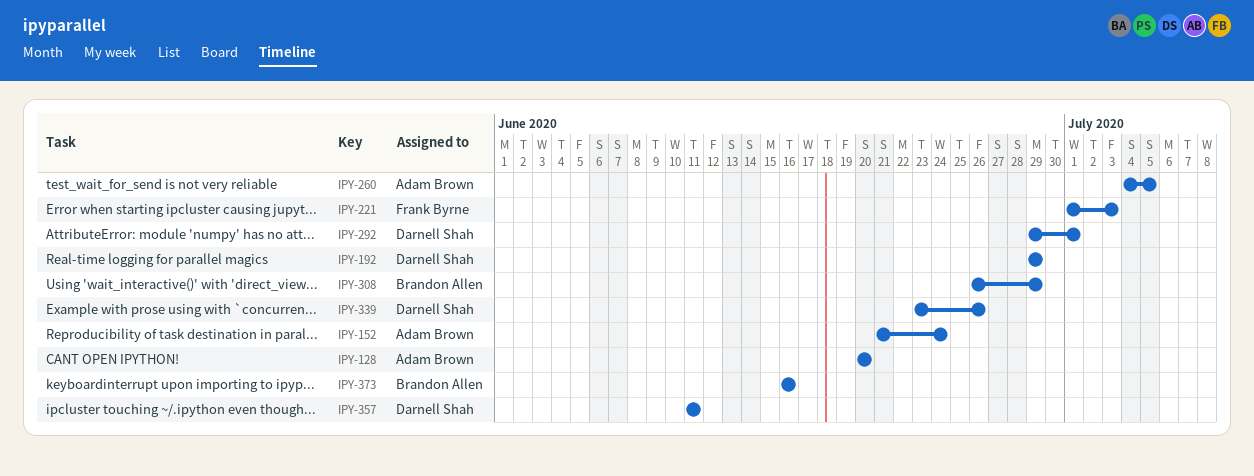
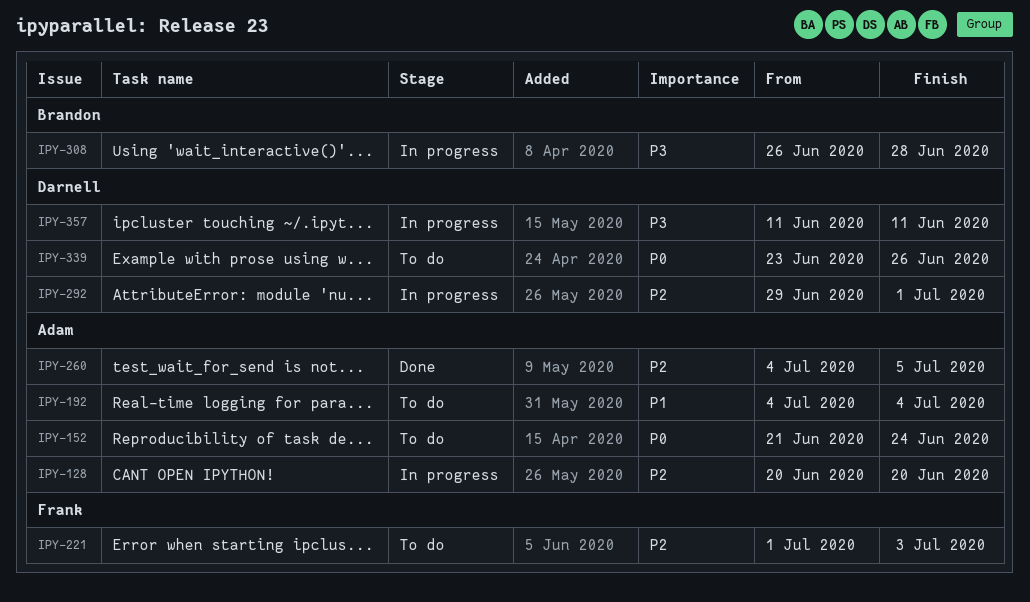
IPY-192, owner: Darnell Shah -> Adam Brown
IPY-192, start: Jun 29 -> Jul 4
IPY-192, due: Jun 29 -> Jul 4
IPY-308, due: Jun 29 -> Jun 28
IPY-373: present -> none

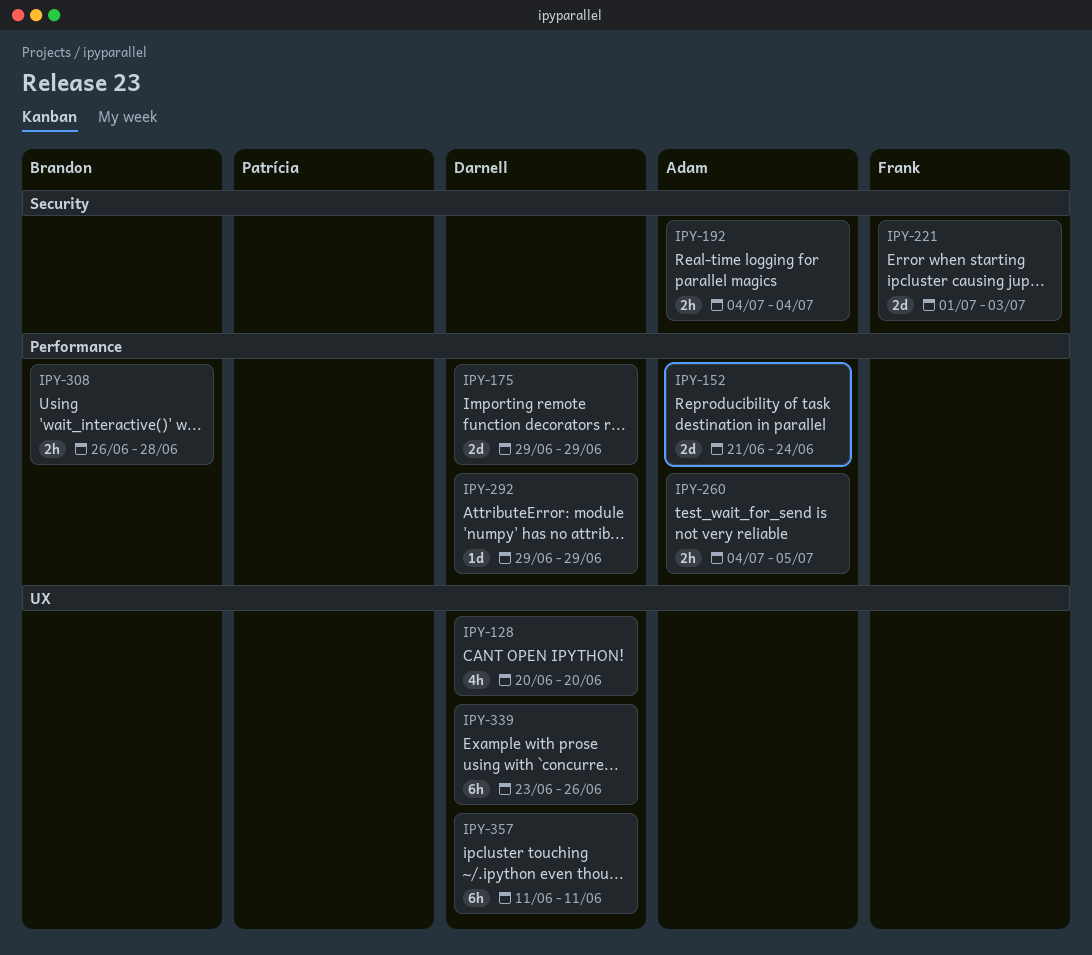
IPY-128, owner: Adam -> Darnell
IPY-175: none -> present
IPY-292, due: Jul 1 -> Jun 29

